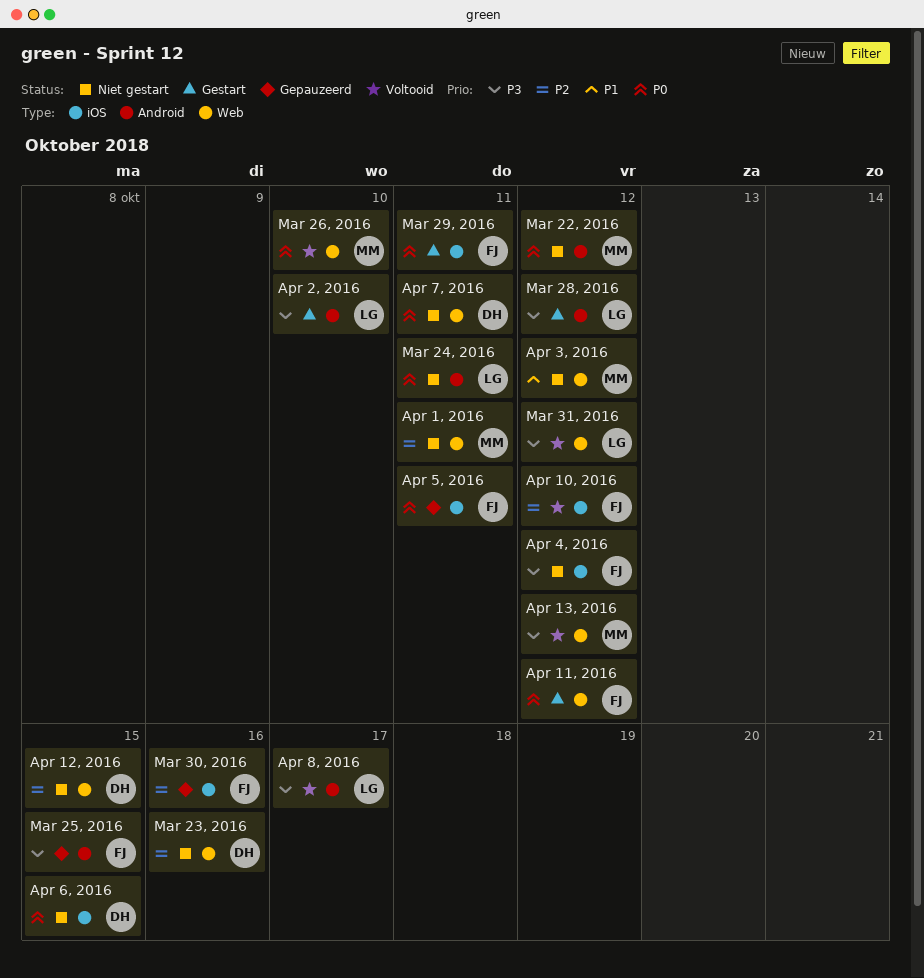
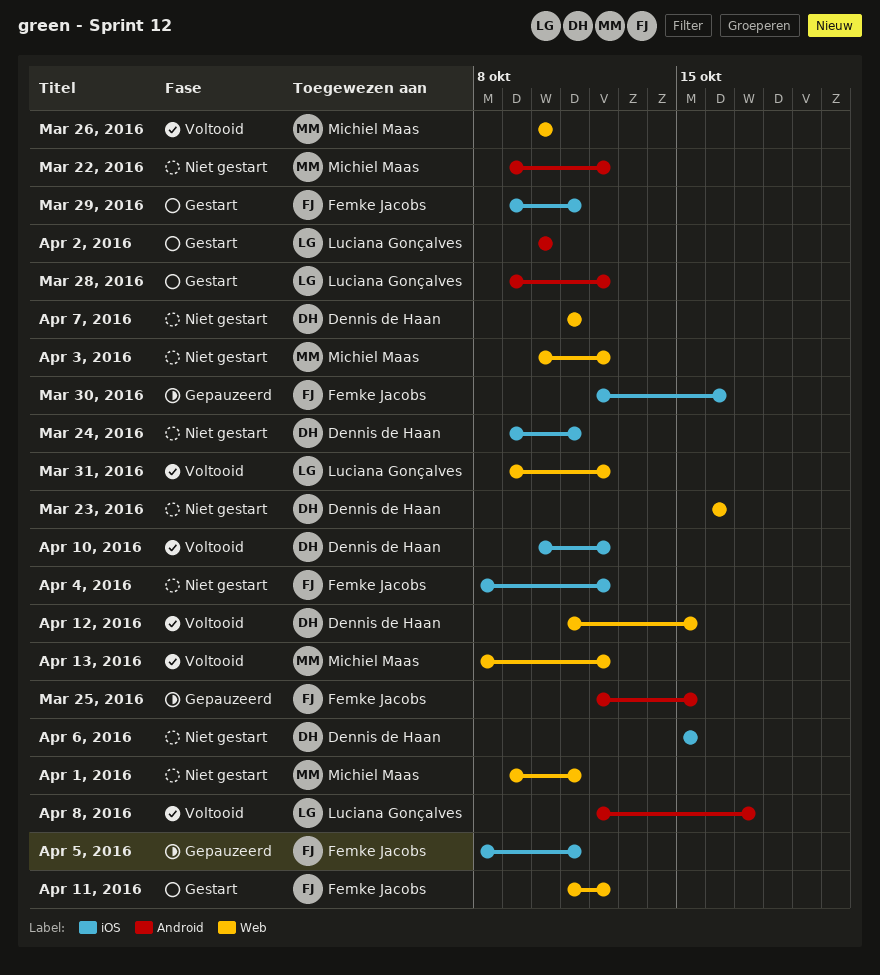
Apr 10, 2016, owner: Femke Jacobs -> Dennis de Haan
Apr 12, 2016, status: Niet gestart -> Voltooid
Mar 24, 2016, owner: Luciana Gonçalves -> Dennis de Haan
Mar 24, 2016, label: Android -> iOS

